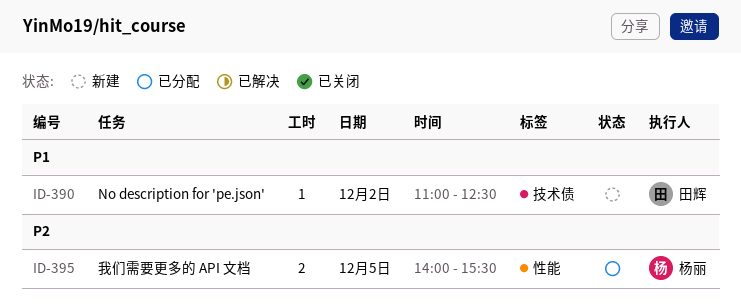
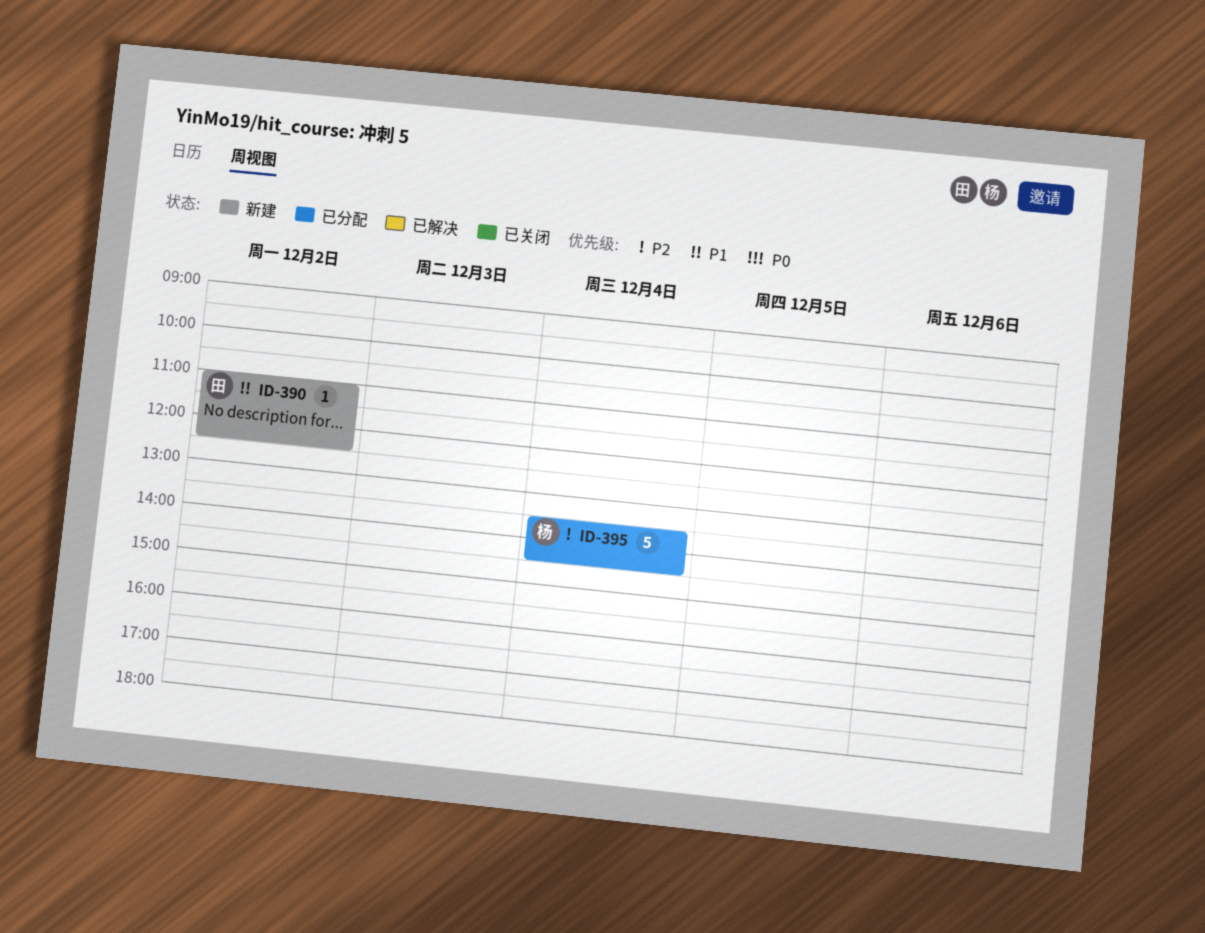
ID-395, estimate: 2 -> 5
ID-395, day: Dec 5 -> Dec 4
ID-395, begins: 14:00 -> 13:30
ID-395, ends: 15:30 -> 14:30

